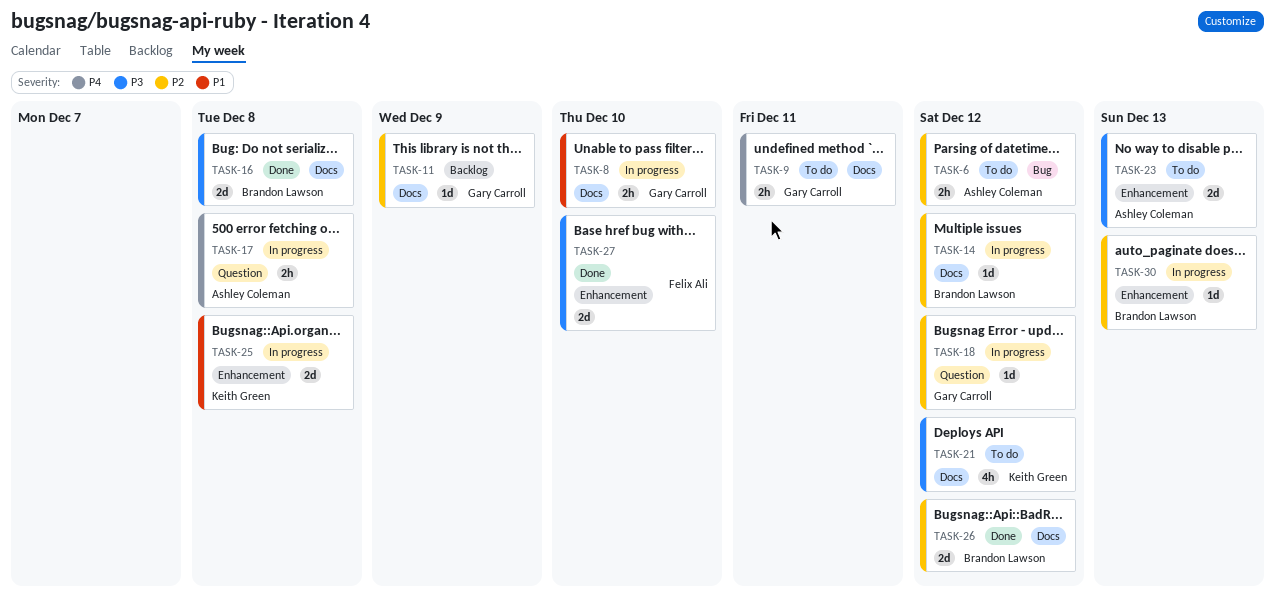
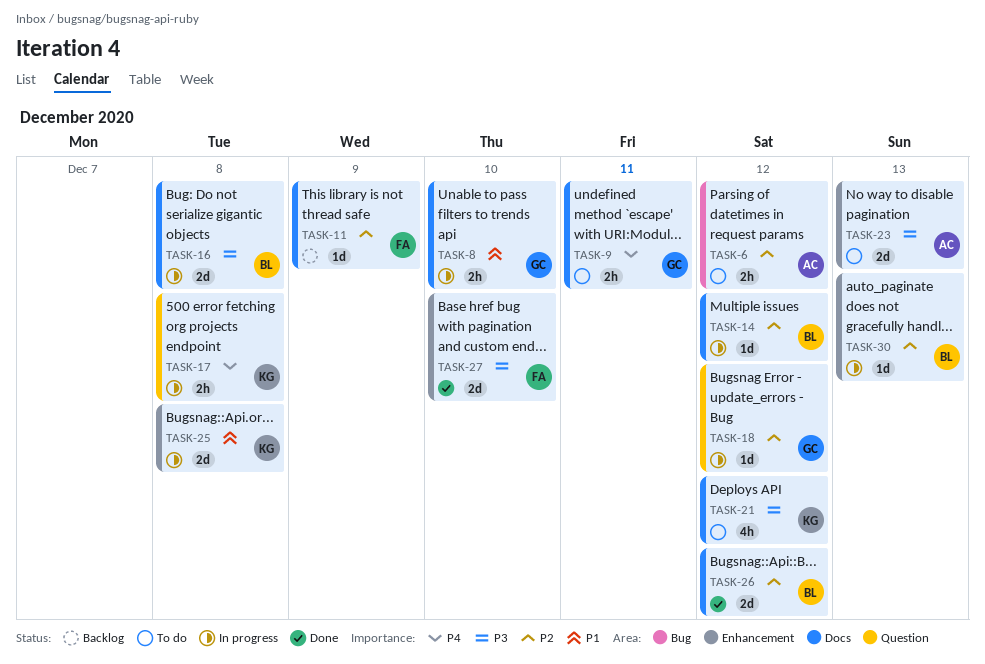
TASK-11, owner: Gary Carroll -> Felix Ali
TASK-16, status: Done -> In progress
TASK-17, owner: Ashley Coleman -> Keith Green

